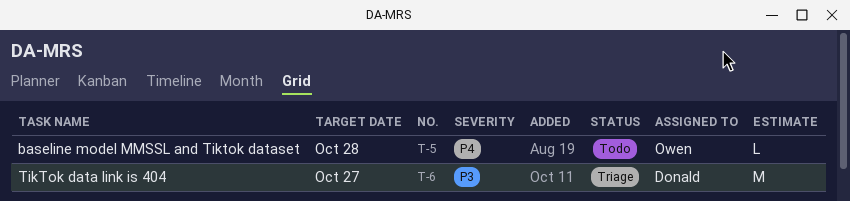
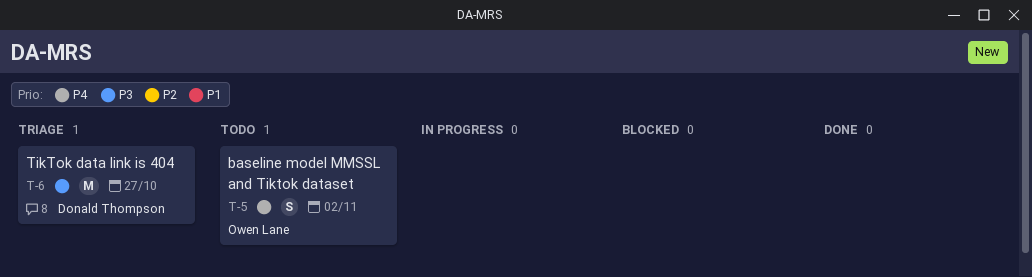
T-5, estimate: L -> S
T-5, due: Oct 28 -> Nov 2

